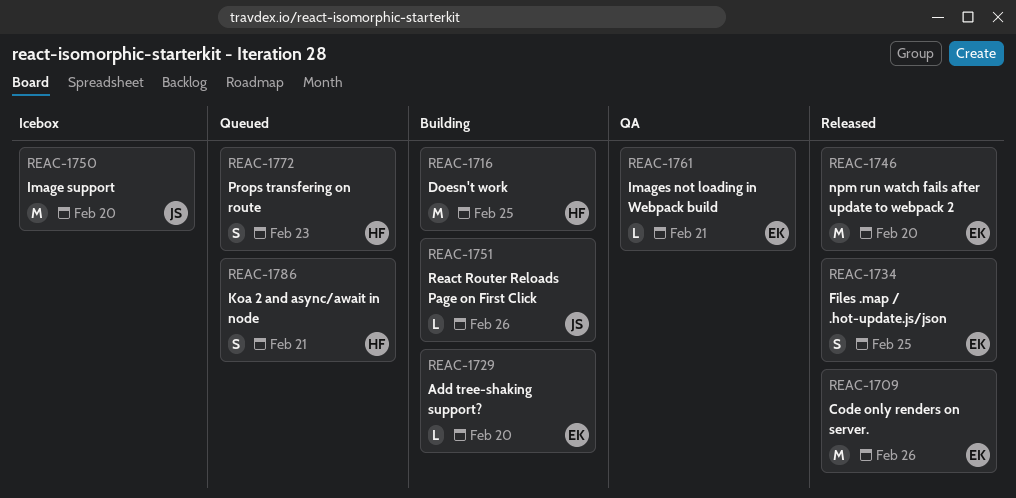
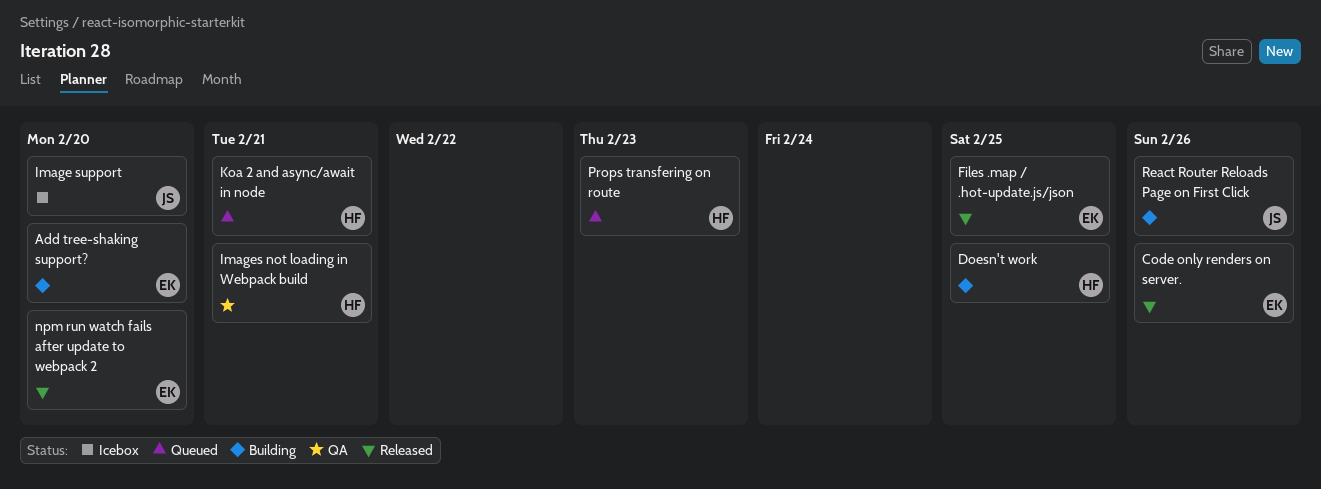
Images not loading in Webpack build, owner: EK -> HF

